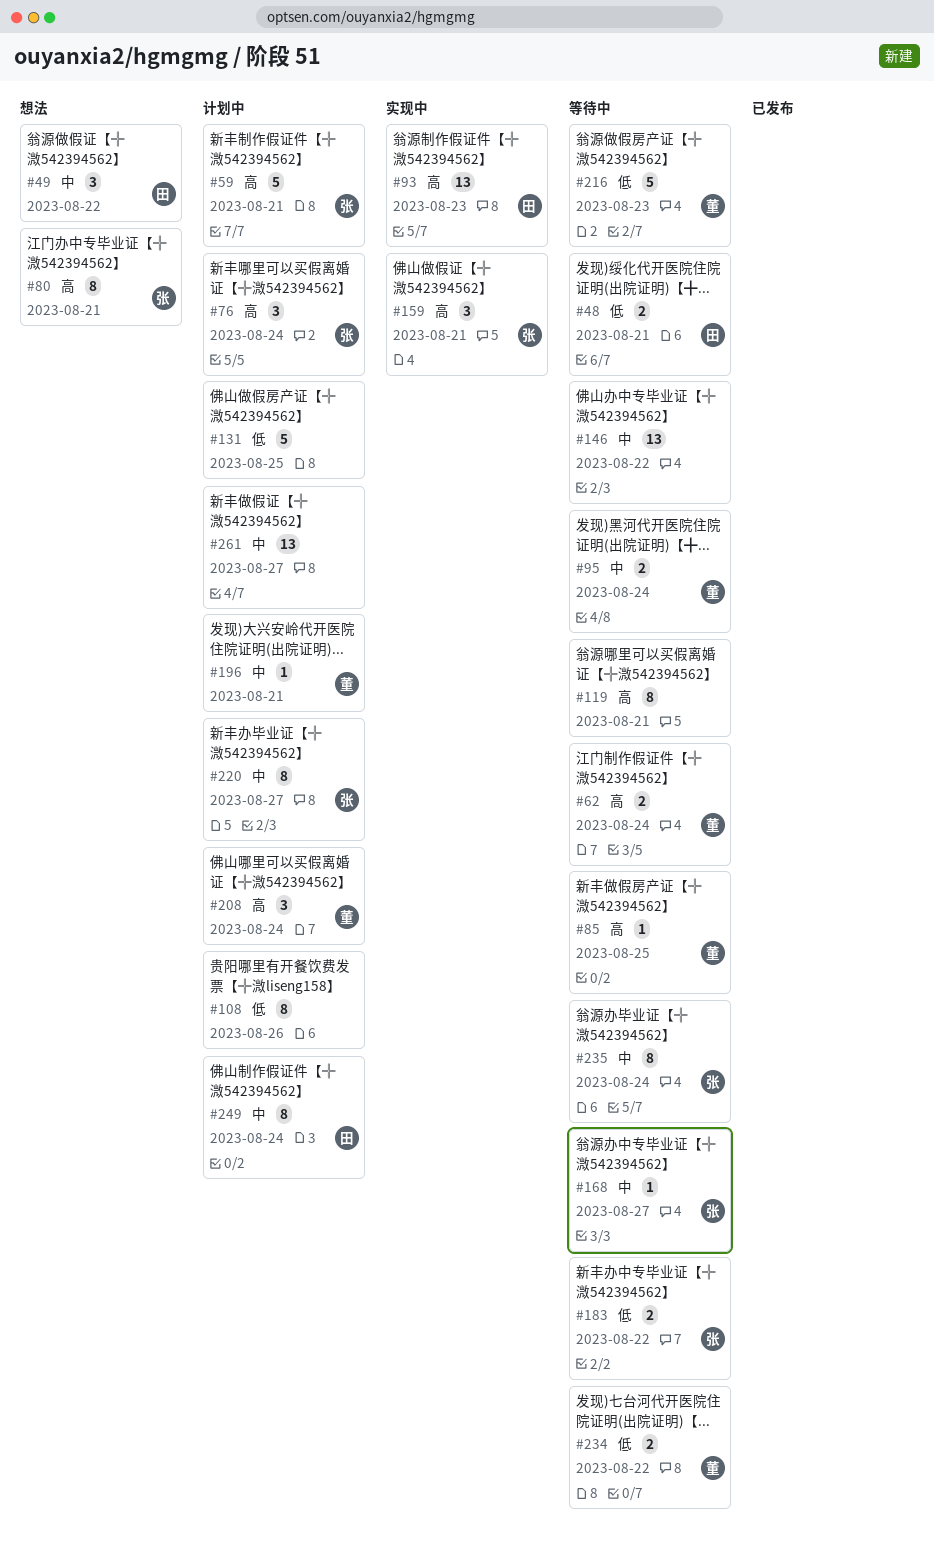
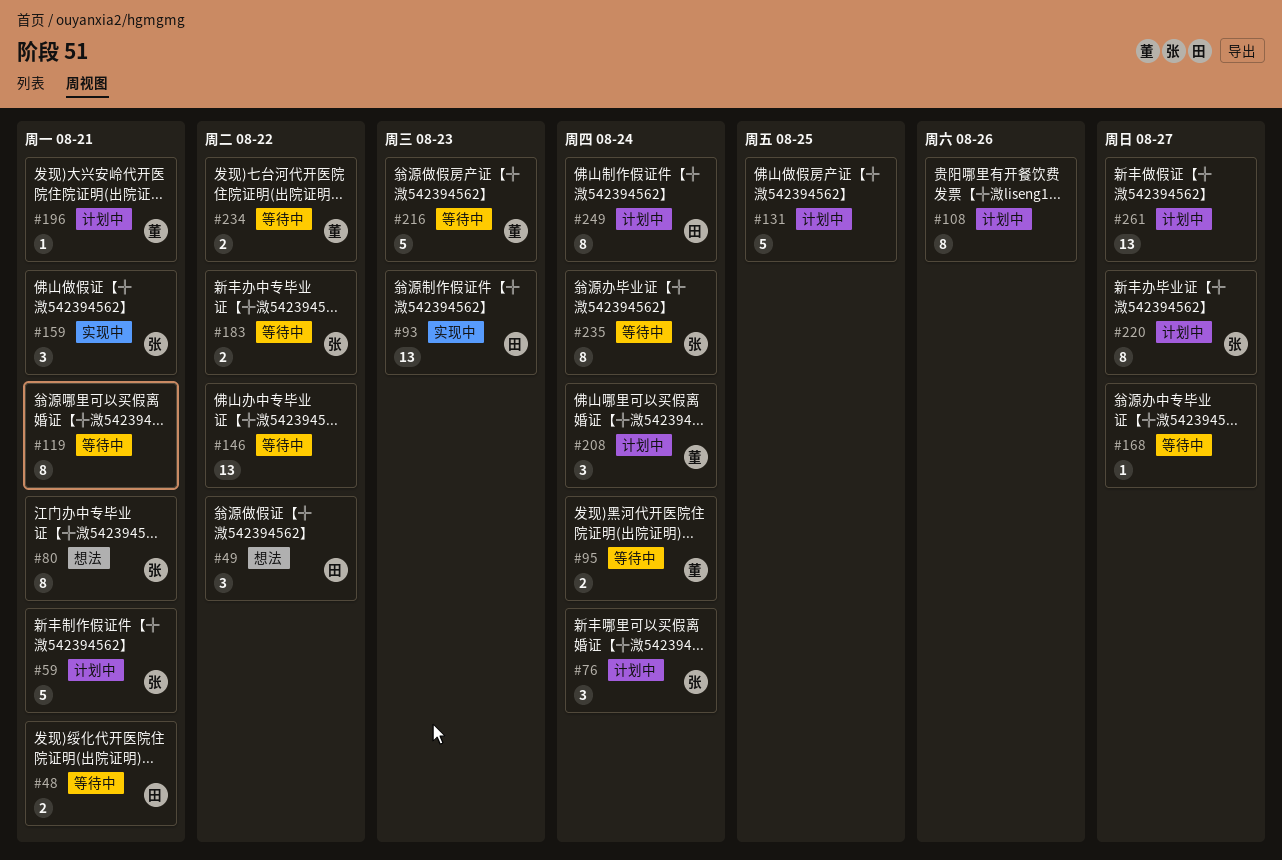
#62: present -> none
#85: present -> none
#168, owner: 张 -> none

